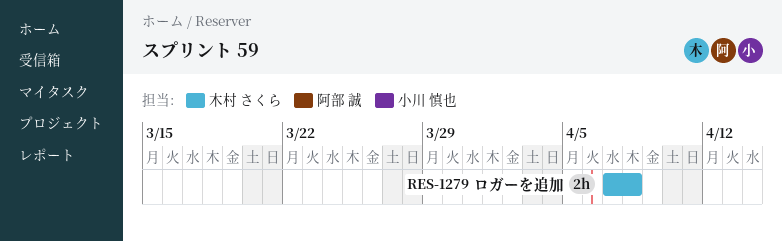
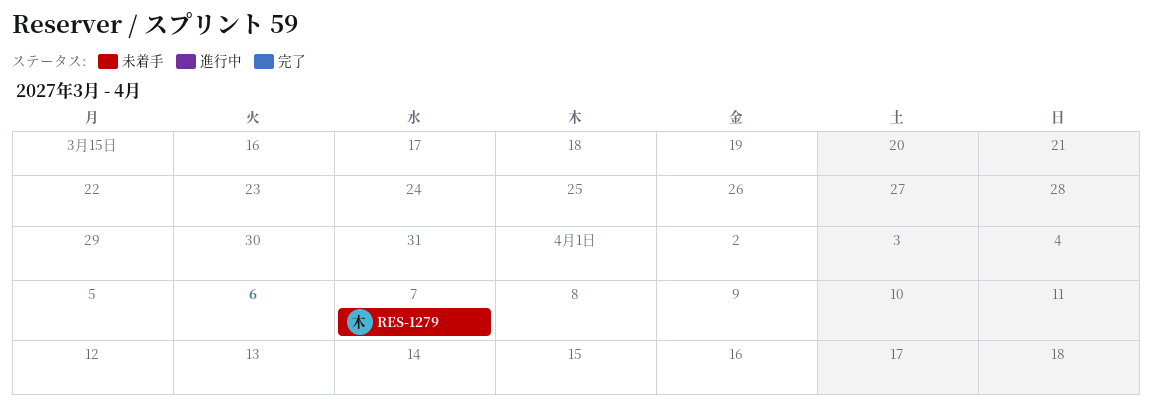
RES-1279, due: Apr 8 -> Apr 7

